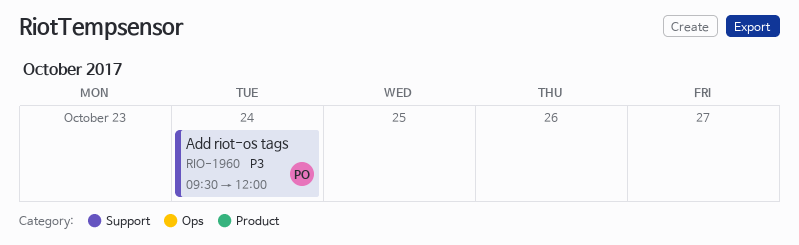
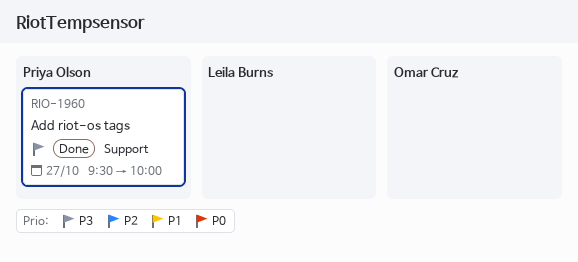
RIO-1960, day: Oct 24 -> Oct 27
RIO-1960, ends: 12:00 -> 10:00

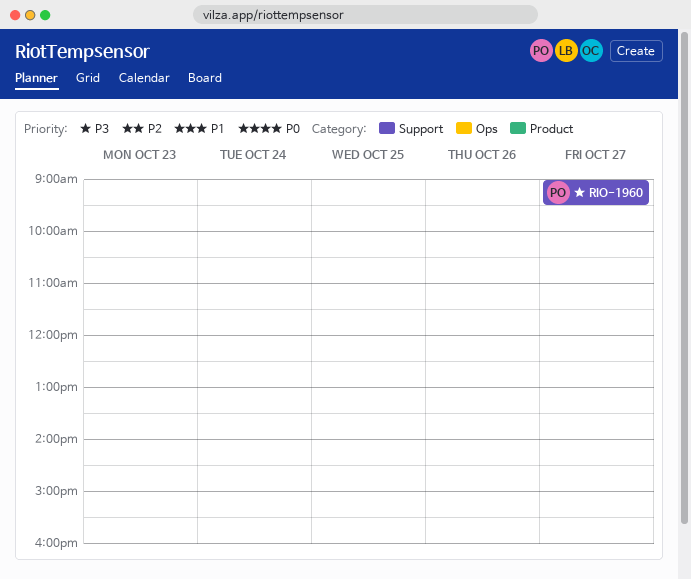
RIO-1960, begins: 09:30 -> 09:00
RIO-1960, ends: 10:00 -> 09:30

